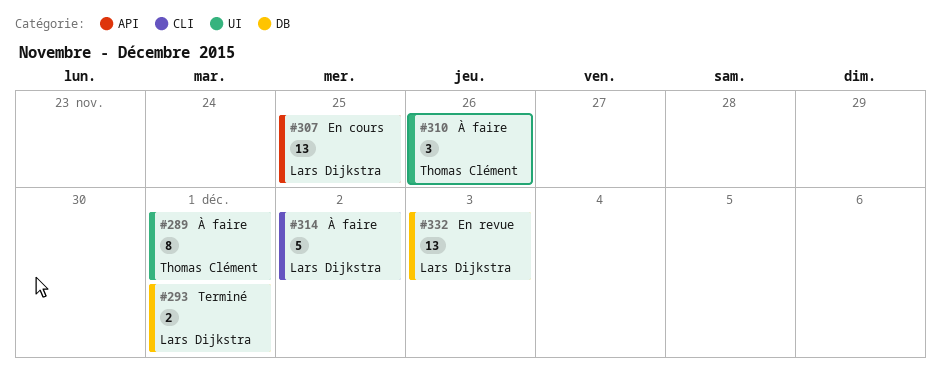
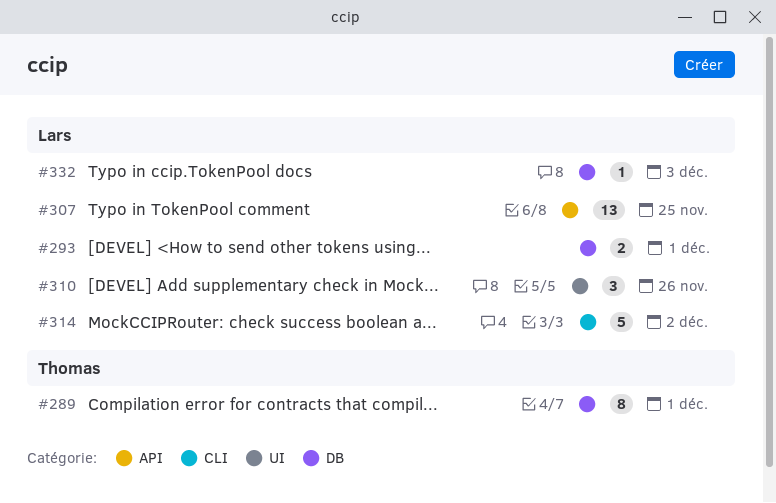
#289, label: UI -> DB
#310, owner: Thomas Clément -> Lars Dijkstra
#332, estimate: 13 -> 1

